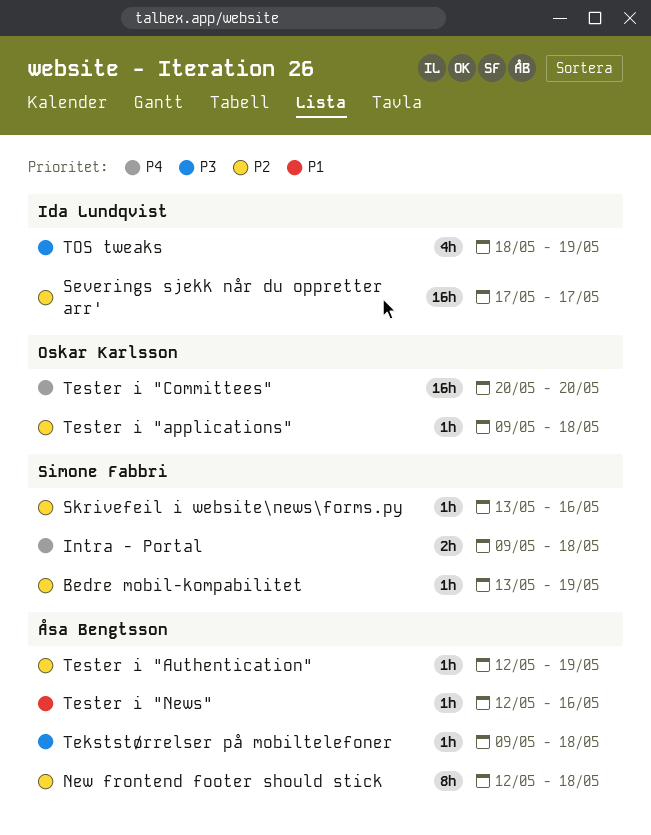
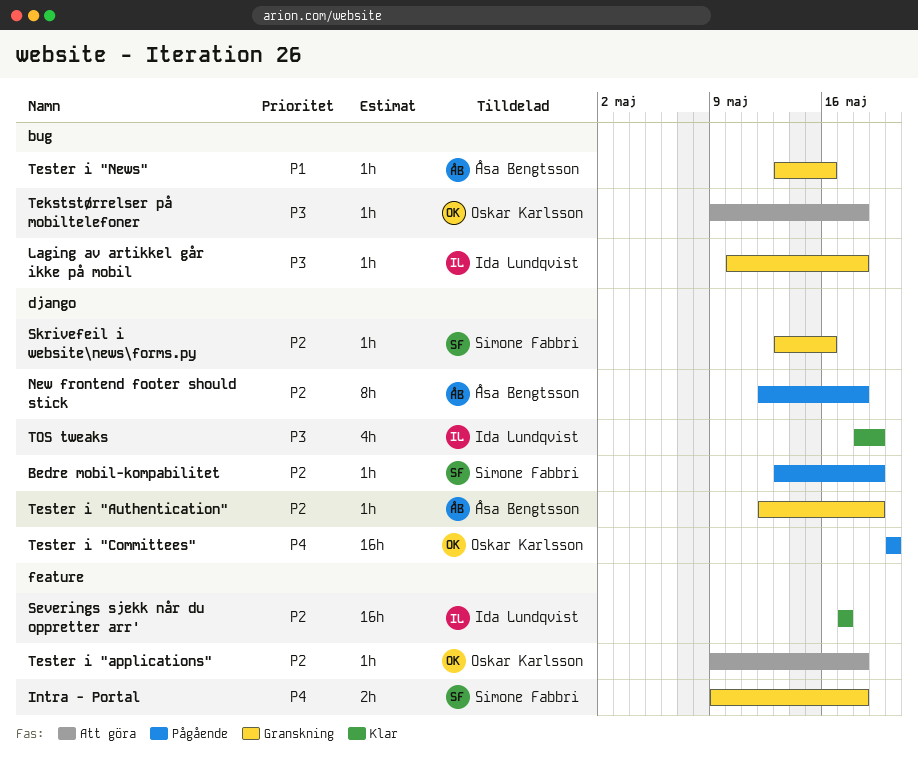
Laging av artikkel går ikke på mobil: none -> present
Tekststørrelser på mobiltelefoner, owner: Åsa Bengtsson -> Oskar Karlsson
Tester i "News", start: May 12 -> May 13

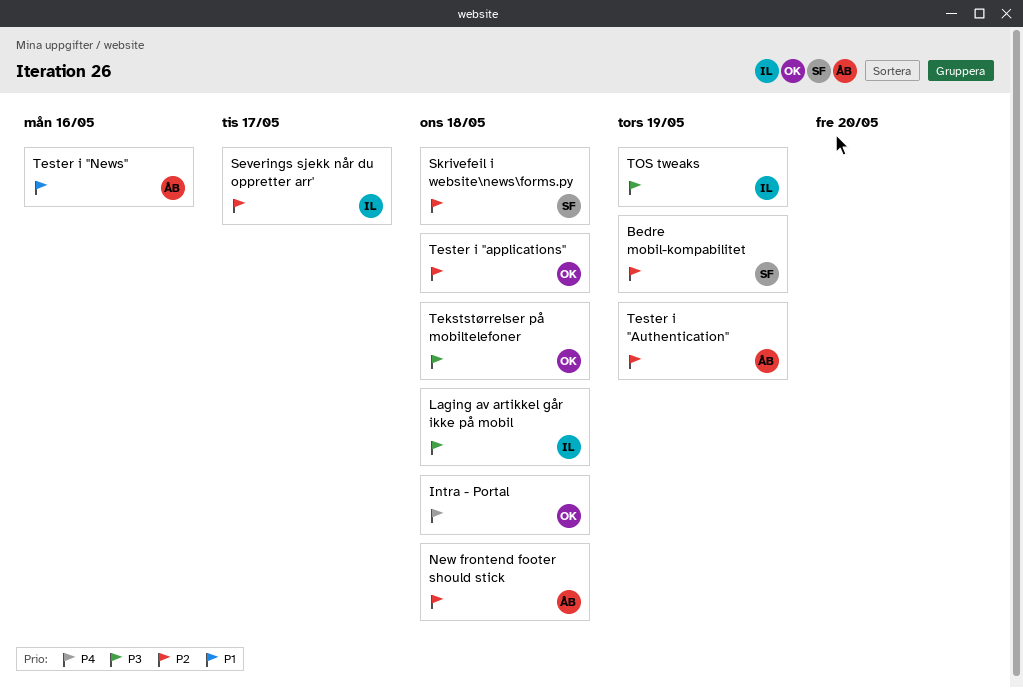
Intra - Portal, owner: Simone Fabbri -> Oskar Karlsson
Skrivefeil i website\news\forms.py, due: May 16 -> May 18
Tester i "Committees": present -> none

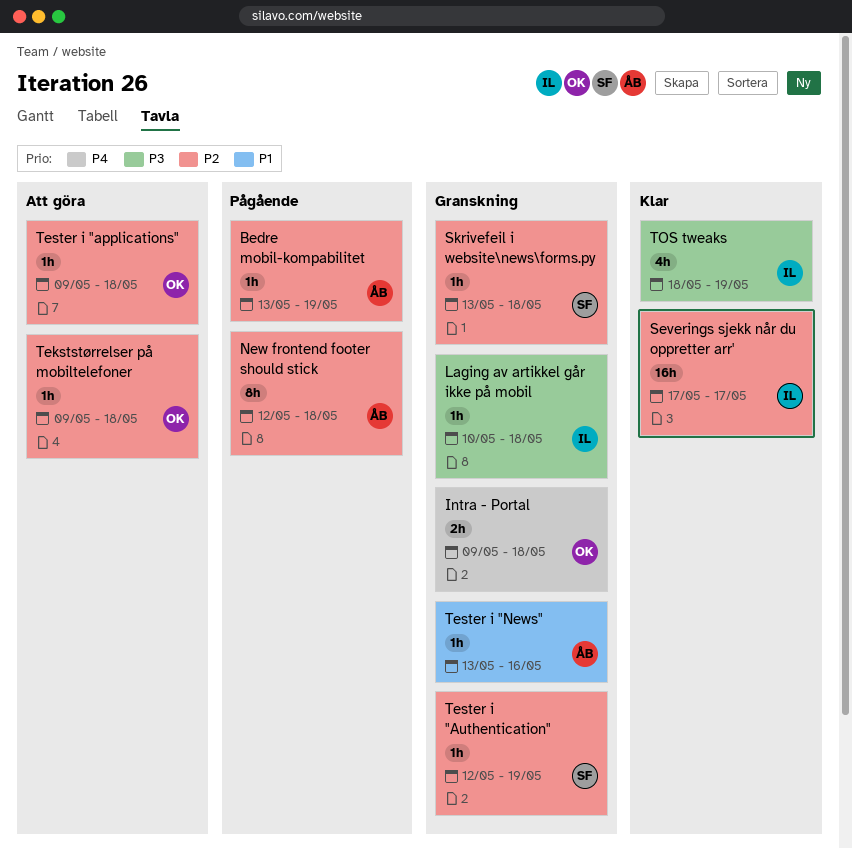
Bedre mobil-kompabilitet, owner: SF -> ÅB
Tekststørrelser på mobiltelefoner, priority: P3 -> P2
Tester i "Authentication", owner: ÅB -> SF

